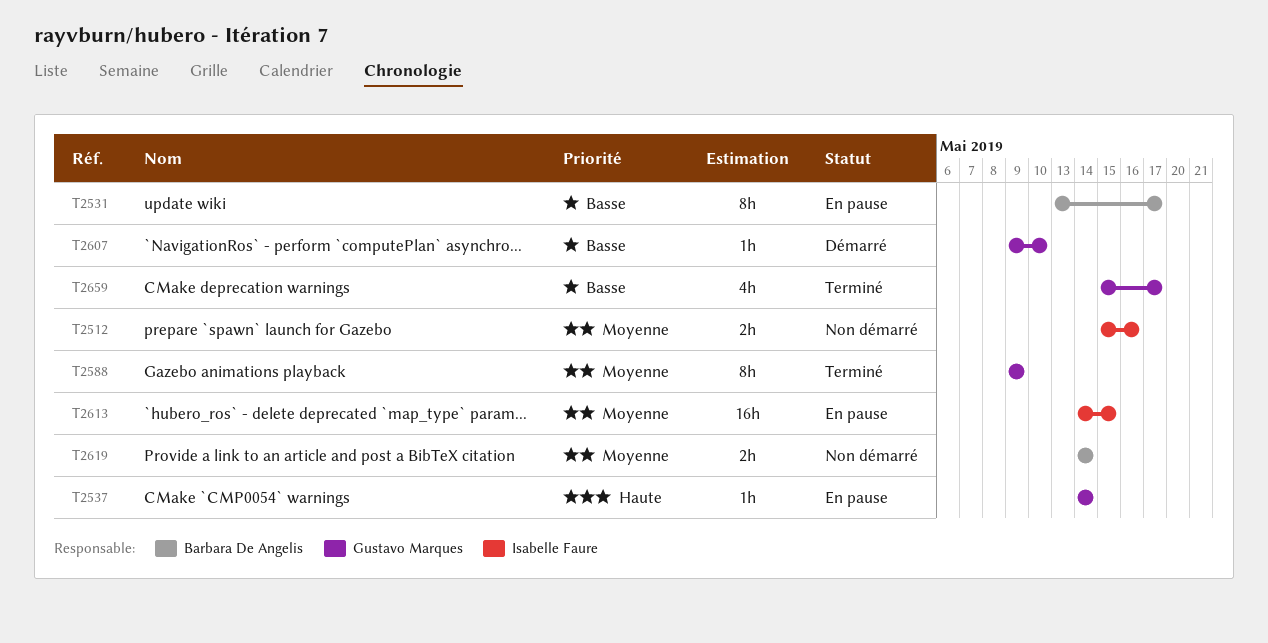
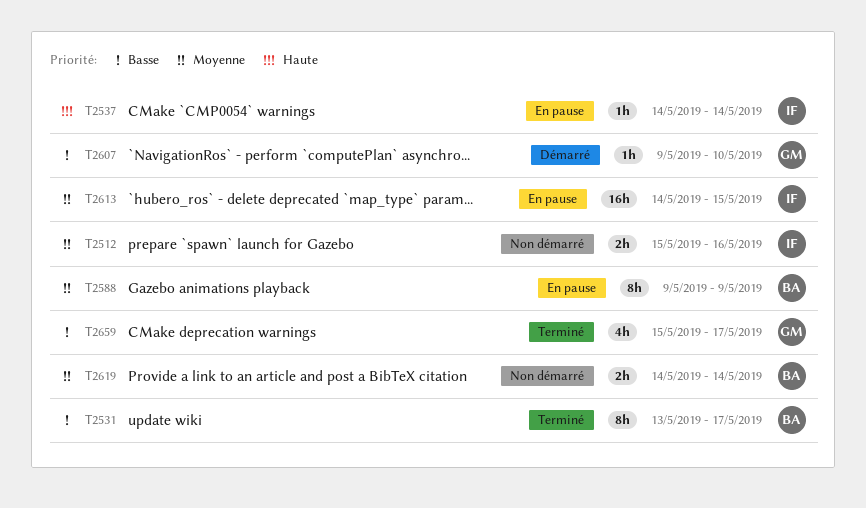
T2531, status: En pause -> Terminé
T2537, owner: Gustavo Marques -> Isabelle Faure
T2588, status: Terminé -> En pause
T2588, owner: Gustavo Marques -> Barbara De Angelis

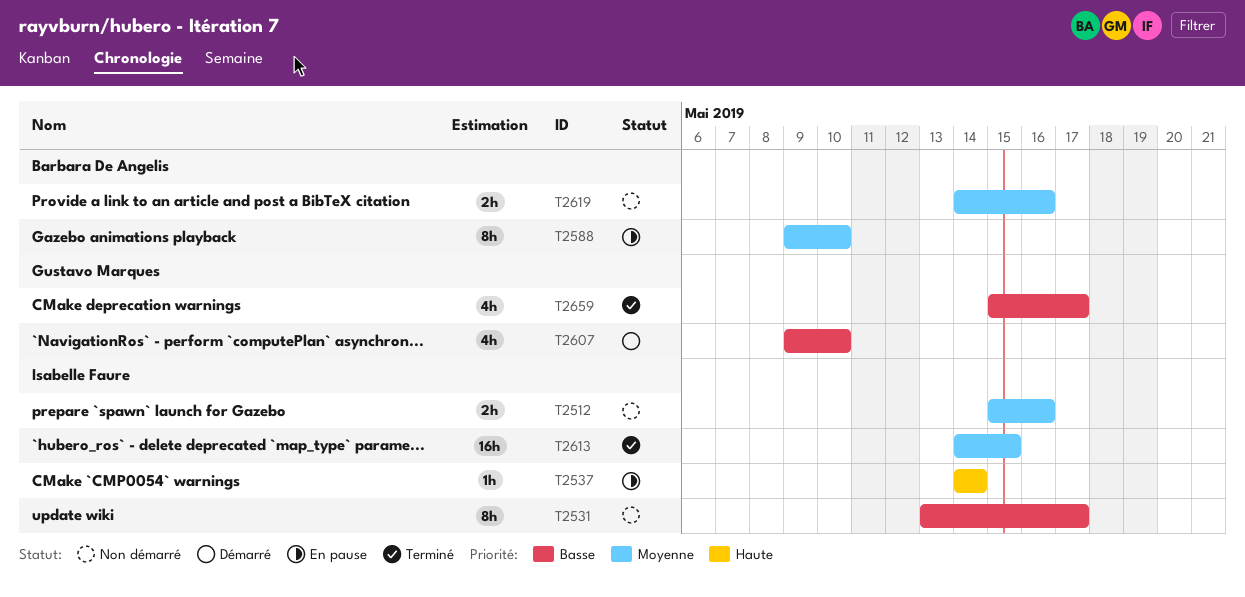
T2531, status: Terminé -> Non démarré
T2531, owner: Barbara De Angelis -> Isabelle Faure
T2588, due: May 9 -> May 10
T2607, estimate: 1h -> 4h
T2613, status: En pause -> Terminé
T2619, due: May 14 -> May 16

